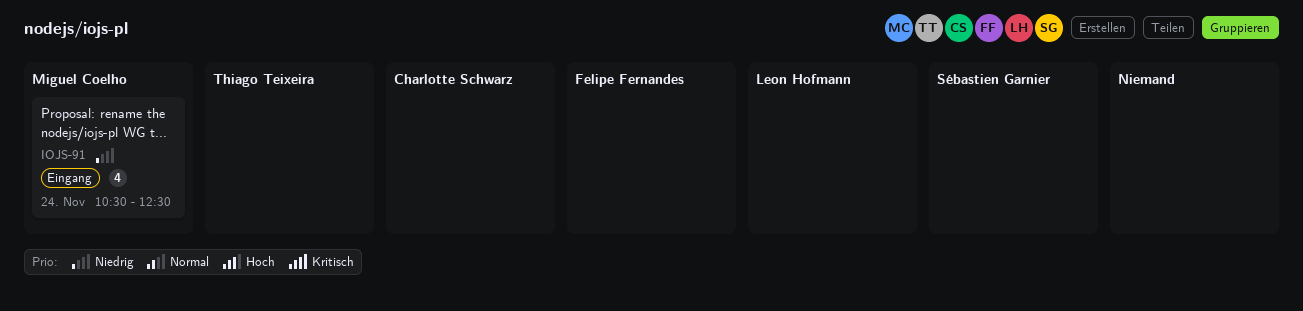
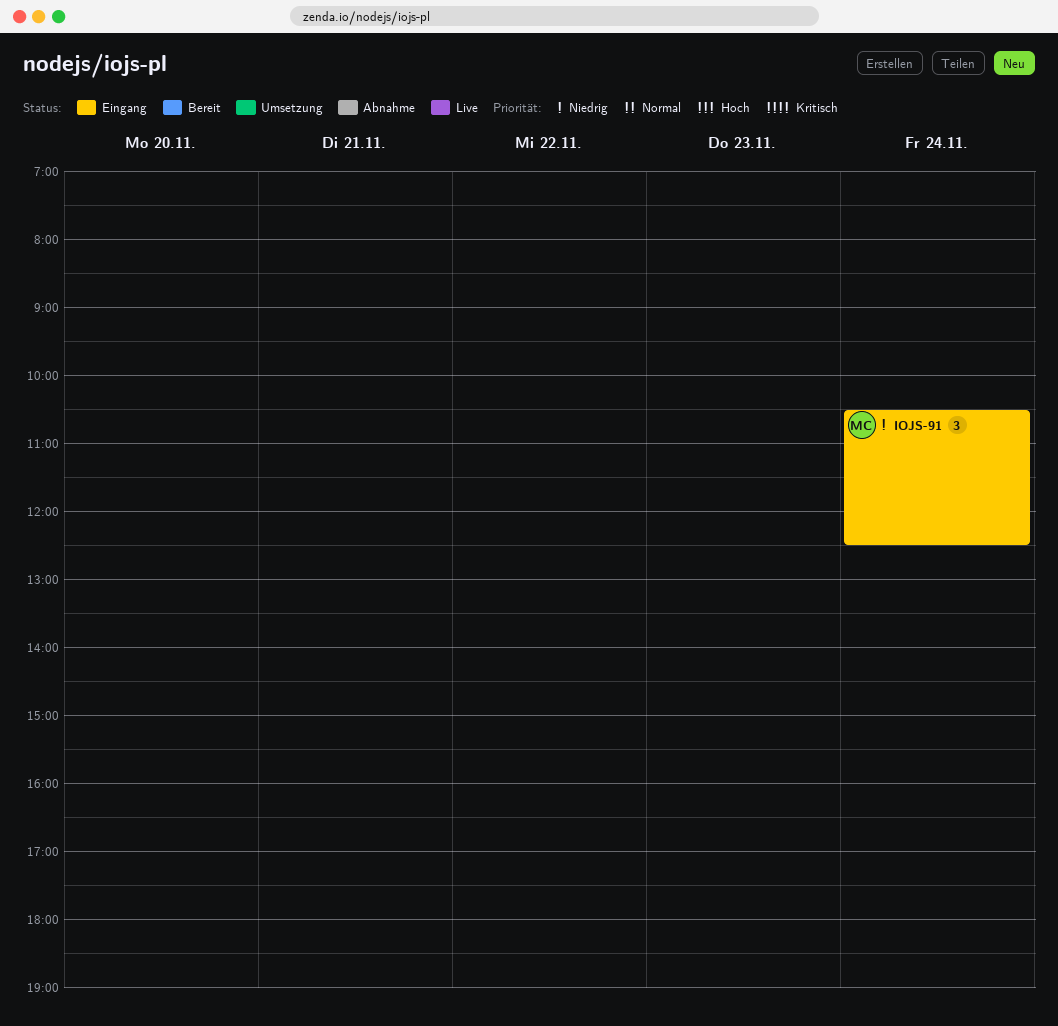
IOJS-91, estimate: 4 -> 3

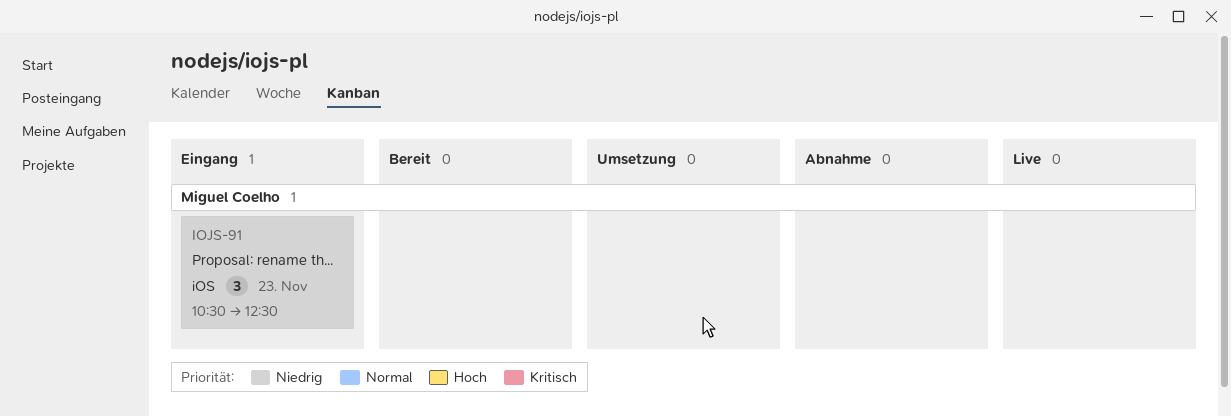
IOJS-91, day: Nov 24 -> Nov 23

